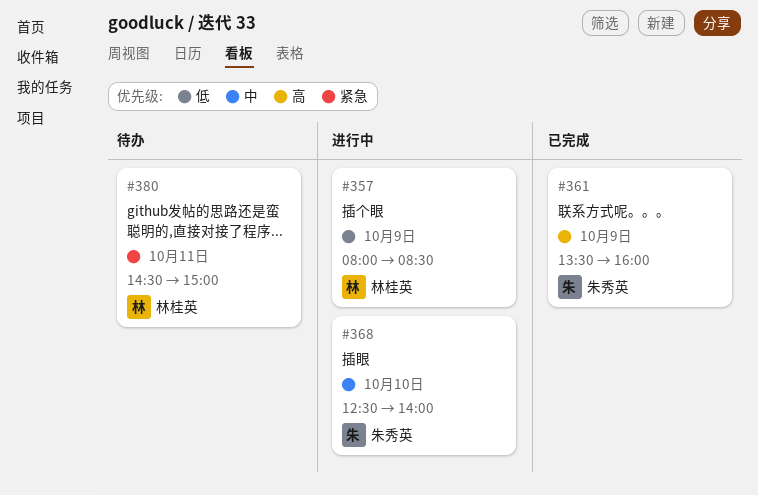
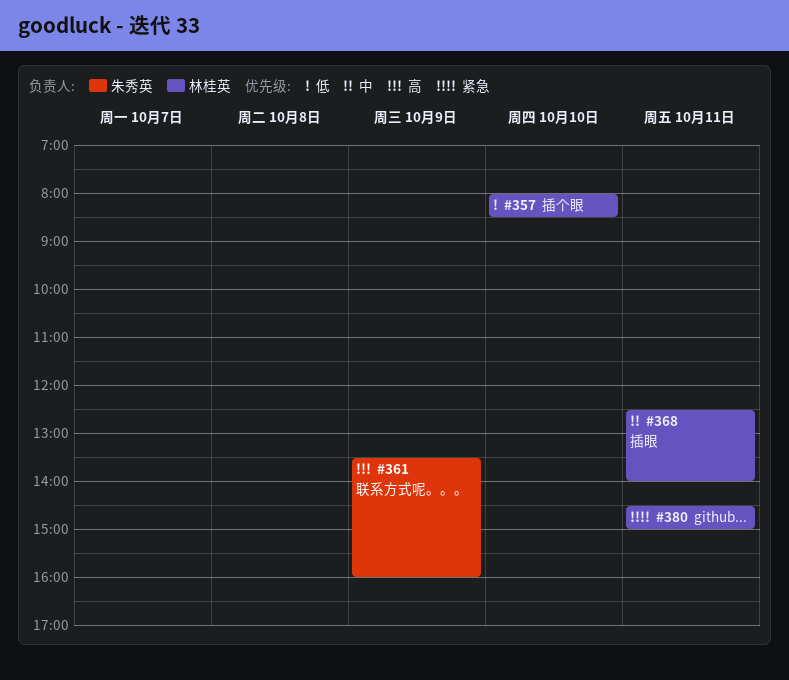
#357, day: Oct 9 -> Oct 10
#368, owner: 朱秀英 -> 林桂英
#368, day: Oct 10 -> Oct 11

